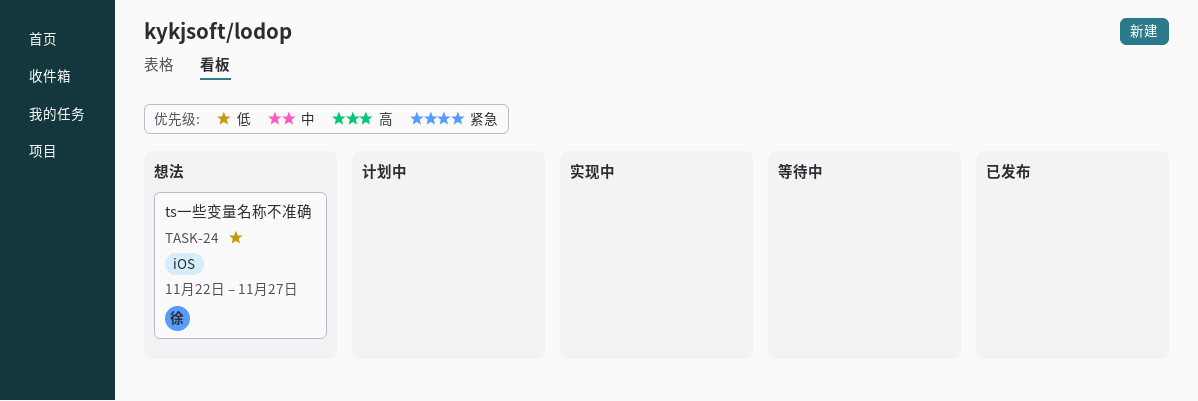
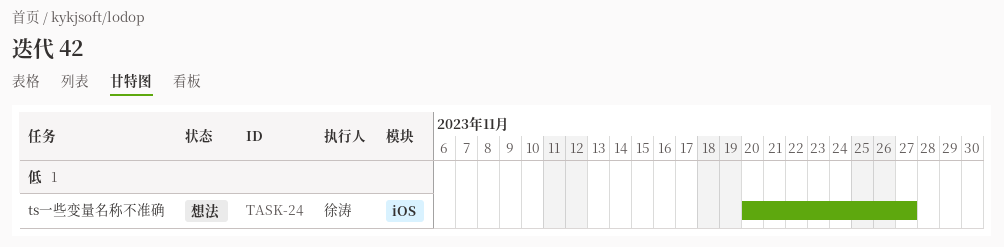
TASK-24, start: Nov 22 -> Nov 20

